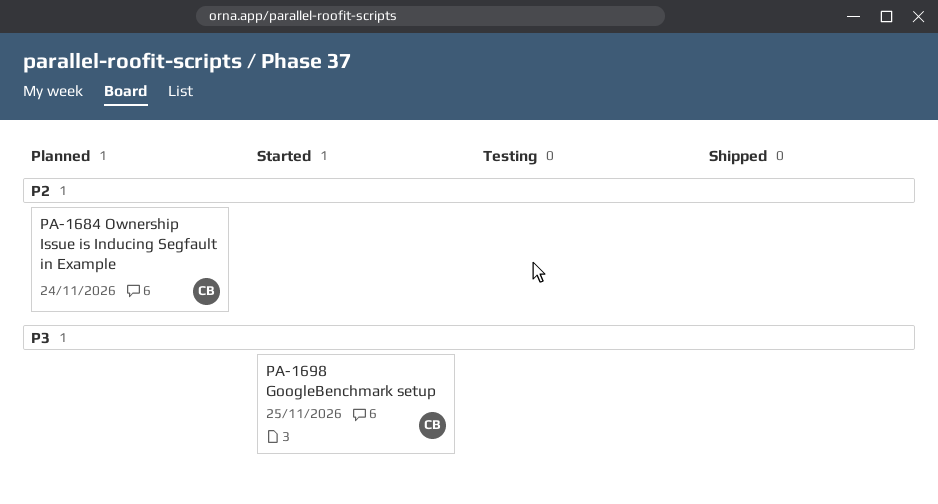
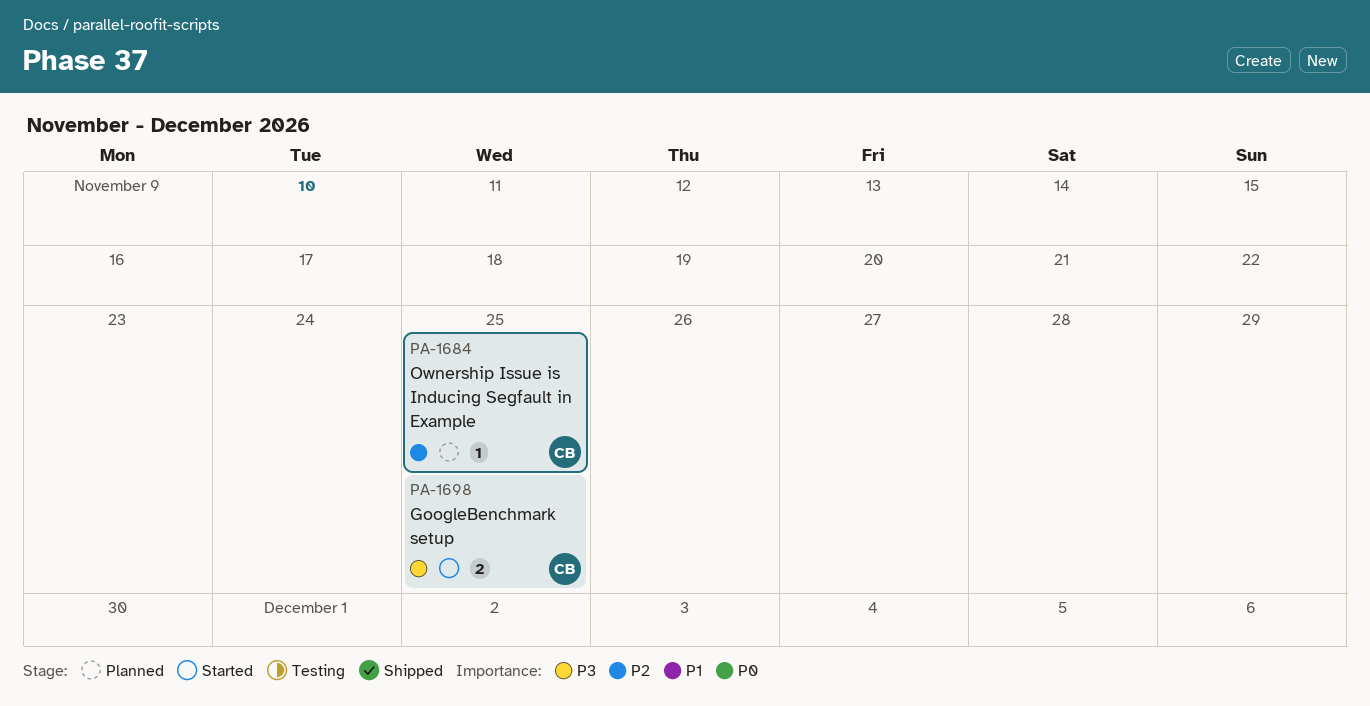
PA-1684, due: Nov 24 -> Nov 25

